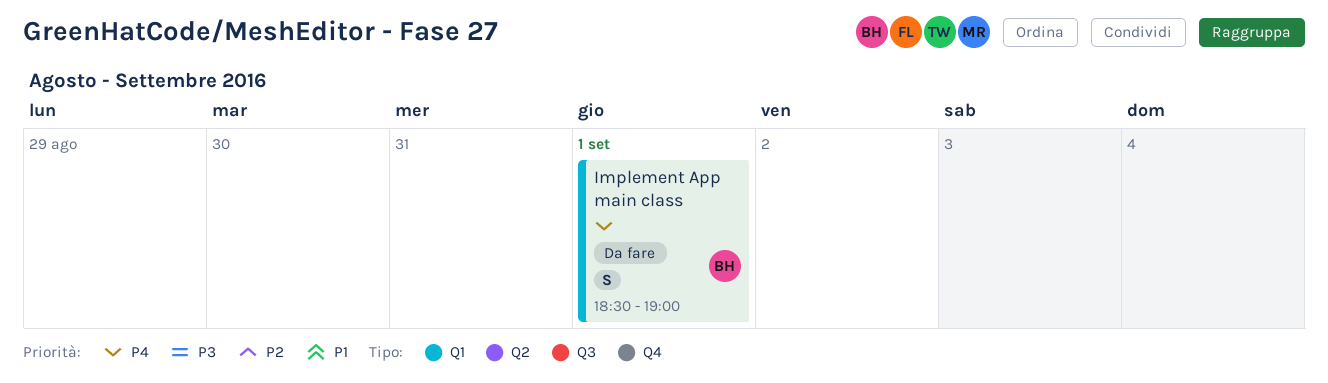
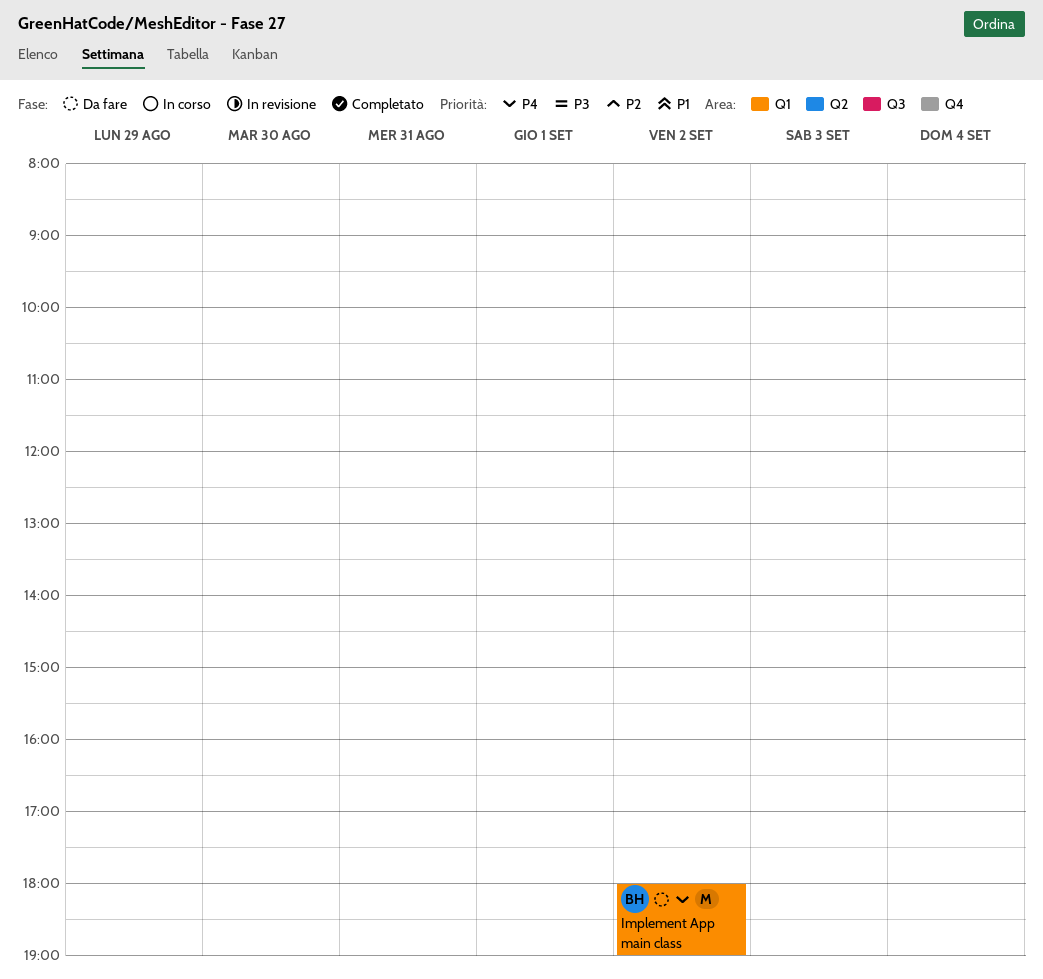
Implement App main class, estimate: S -> M
Implement App main class, day: Sep 1 -> Sep 2
Implement App main class, begins: 18:30 -> 18:00

